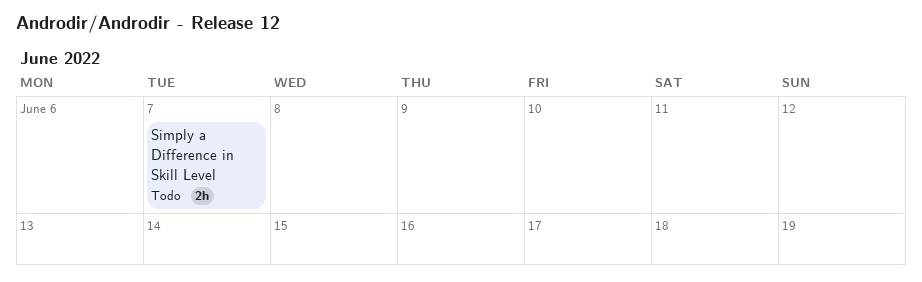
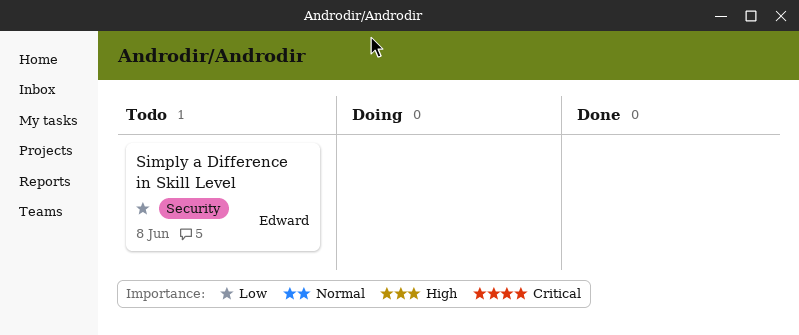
Simply a Difference in Skill Level, due: Jun 7 -> Jun 8

